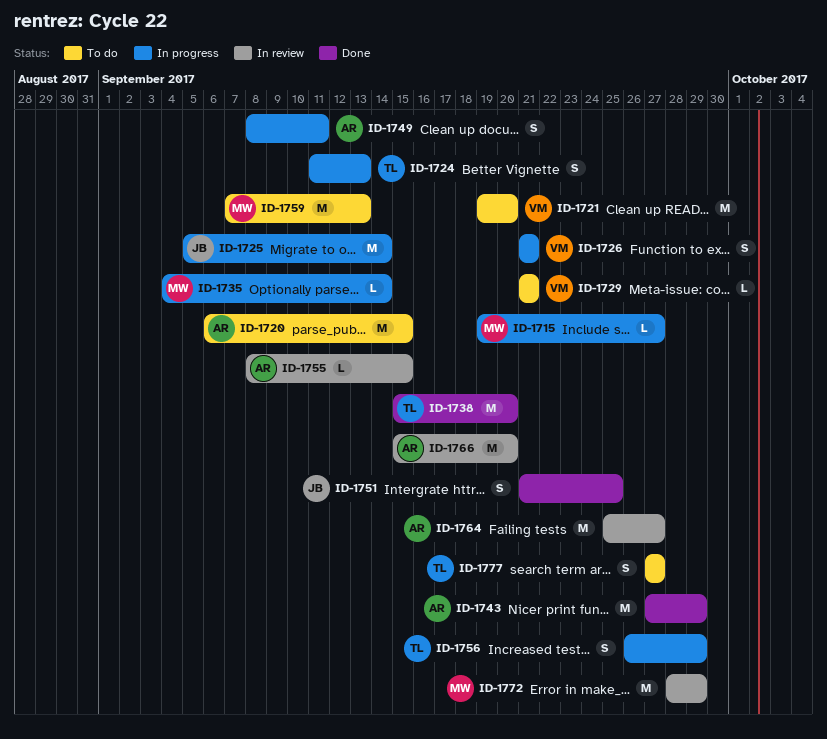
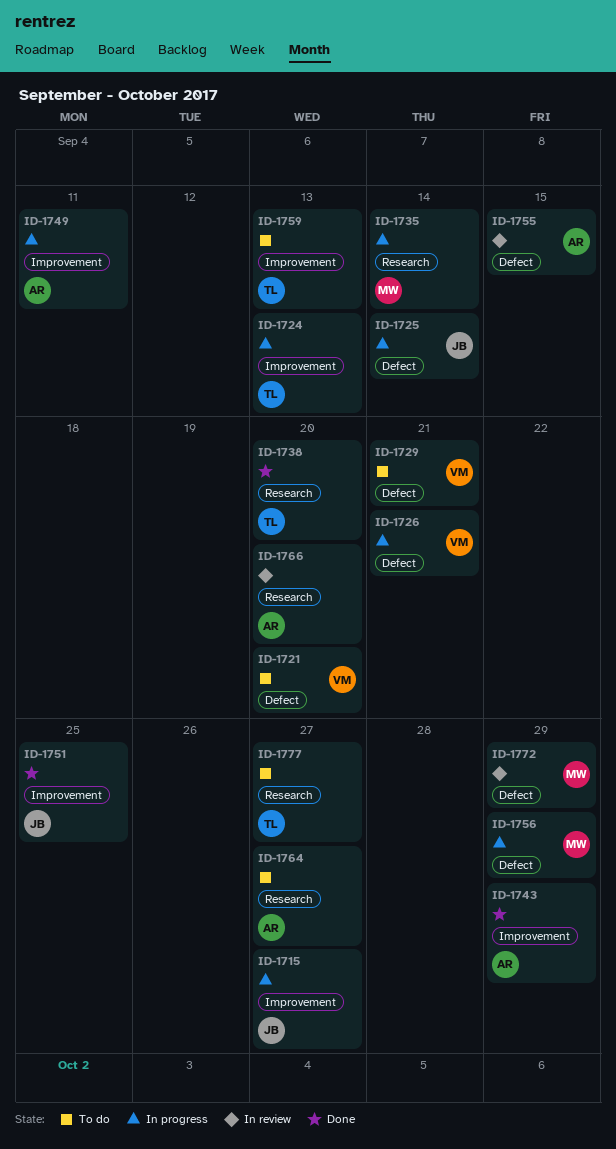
ID-1715, owner: MW -> JB
ID-1720: present -> none
ID-1756, owner: TL -> MW
ID-1759, owner: MW -> TL
ID-1764, status: In review -> To do

